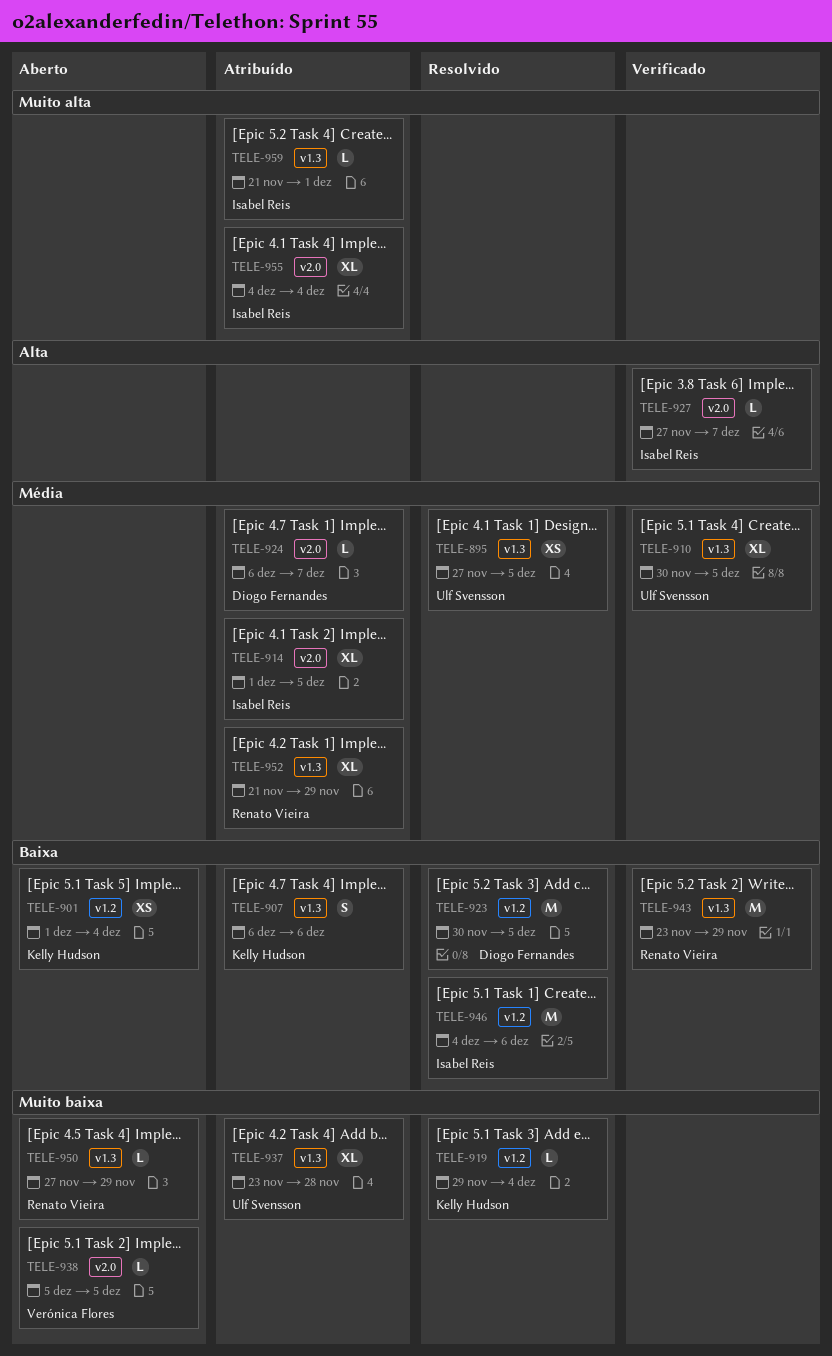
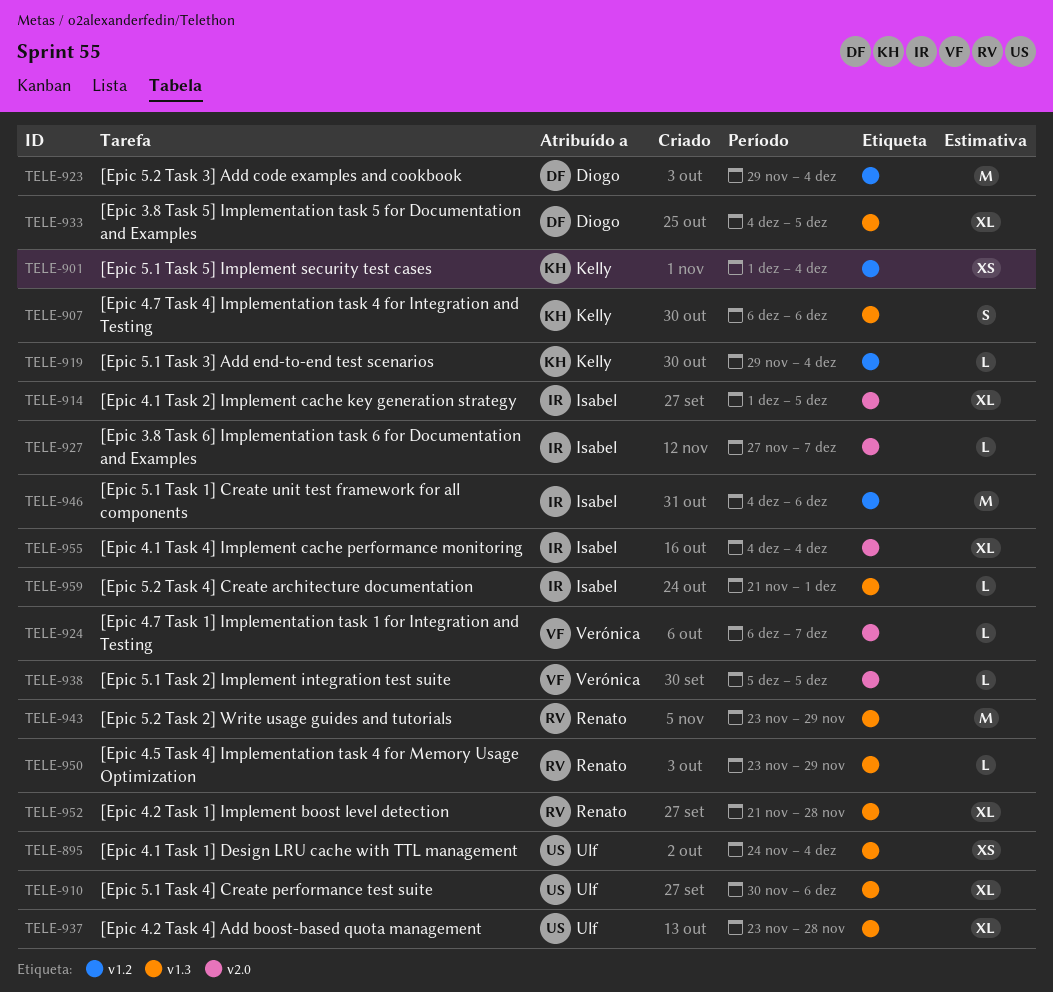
TELE-895, start: Nov 27 -> Nov 24
TELE-895, due: Dec 5 -> Dec 4
TELE-910, due: Dec 5 -> Dec 6
TELE-923, start: Nov 30 -> Nov 29
TELE-923, due: Dec 5 -> Dec 4
TELE-924, owner: Diogo Fernandes -> Verónica Flores
TELE-933: none -> present
TELE-950, start: Nov 27 -> Nov 23
TELE-952, due: Nov 29 -> Nov 28

